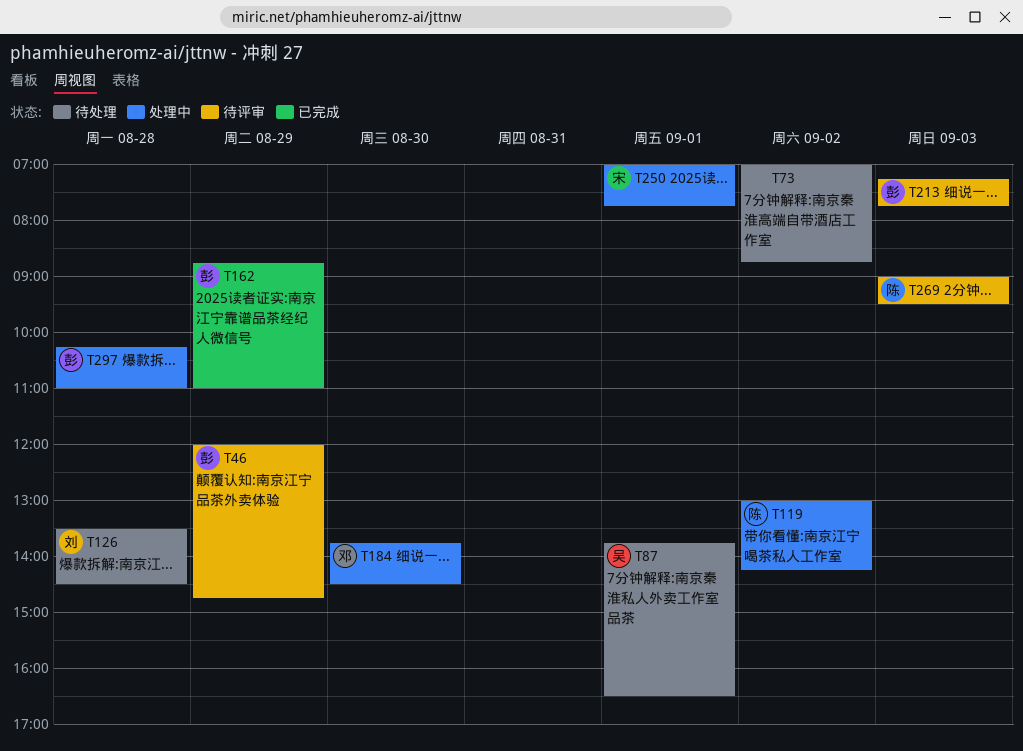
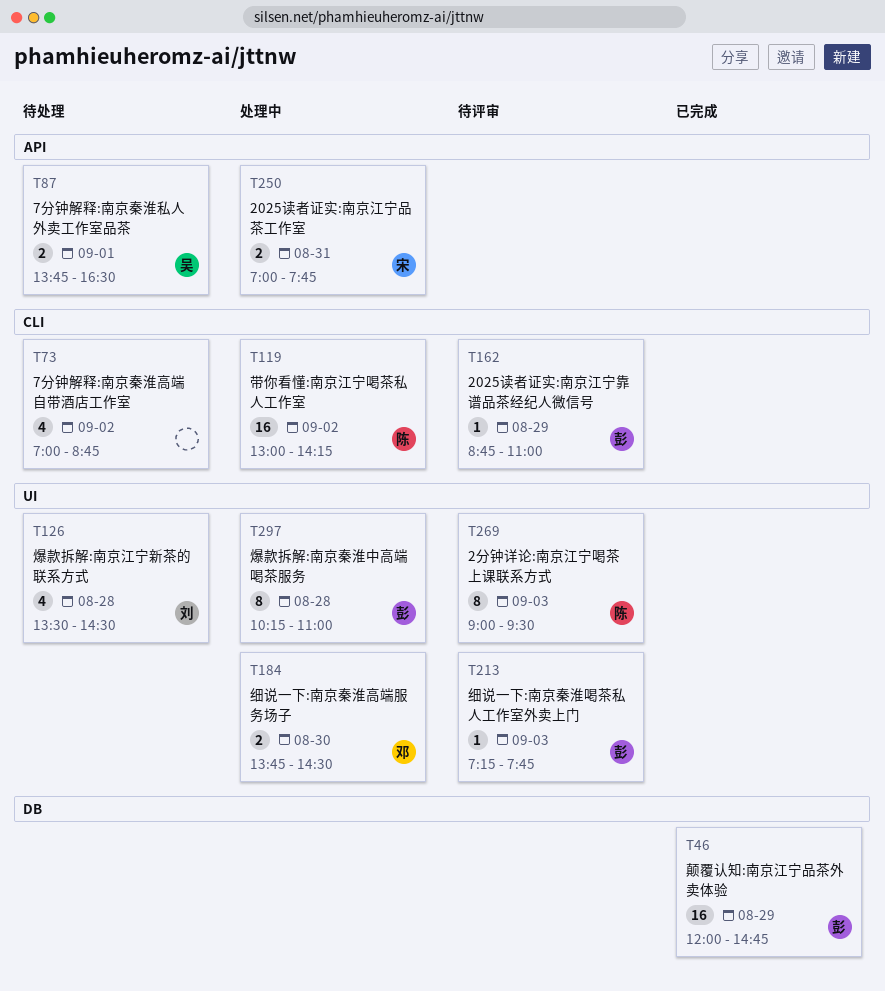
T46, status: 待评审 -> 已完成
T162, status: 已完成 -> 待评审
T250, day: Sep 1 -> Aug 31

